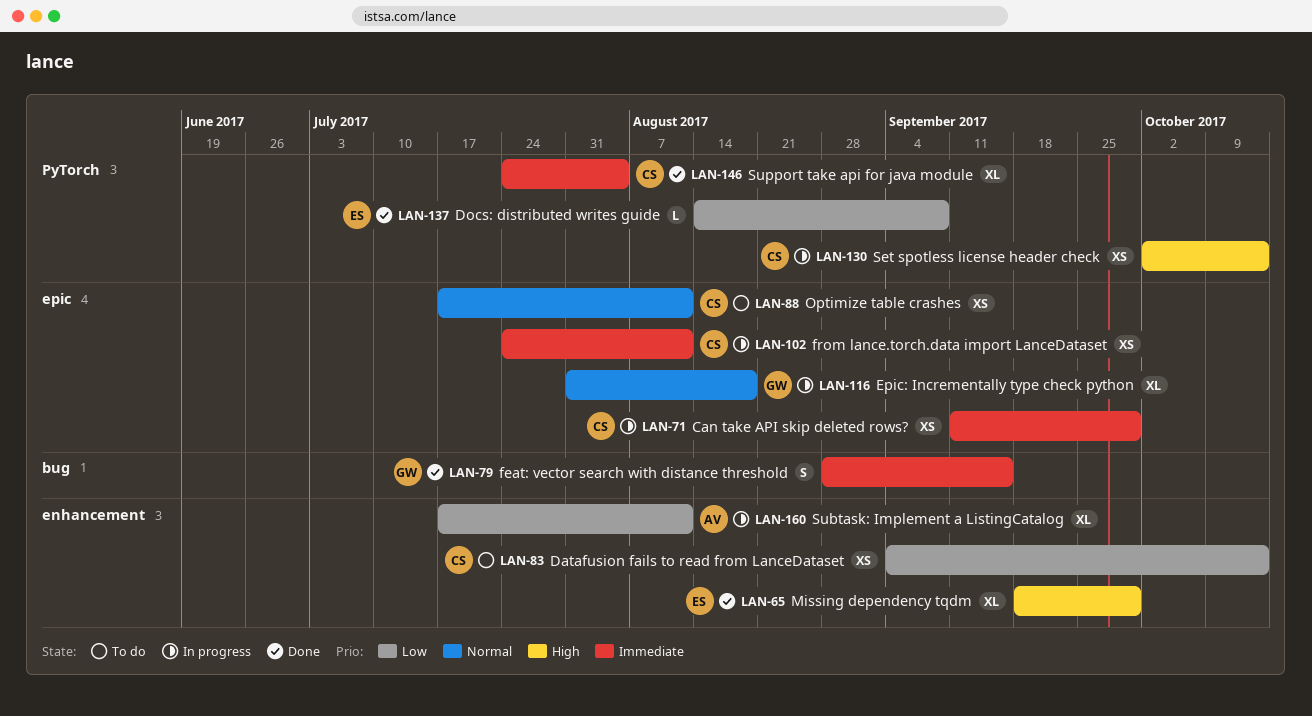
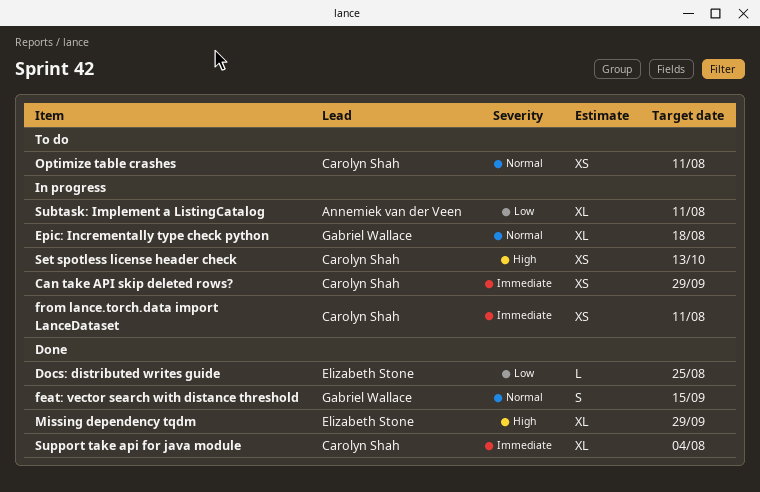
Datafusion fails to read from LanceDataset: present -> none
Docs: distributed writes guide, due: Sep 8 -> Aug 25
feat: vector search with distance threshold, priority: Immediate -> Normal

